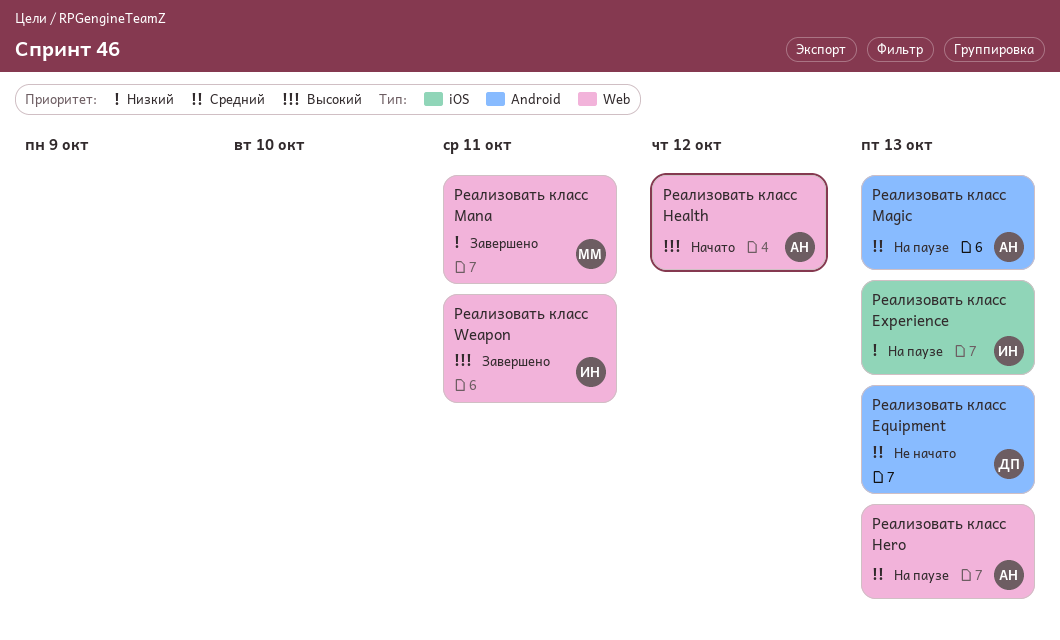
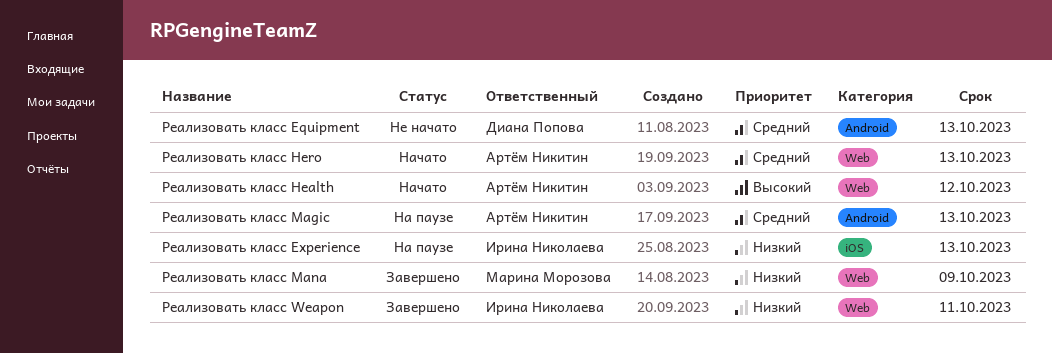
Реализовать класс Hero, status: На паузе -> Начато
Реализовать класс Mana, due: Oct 11 -> Oct 9
Реализовать класс Weapon, priority: Высокий -> Низкий

